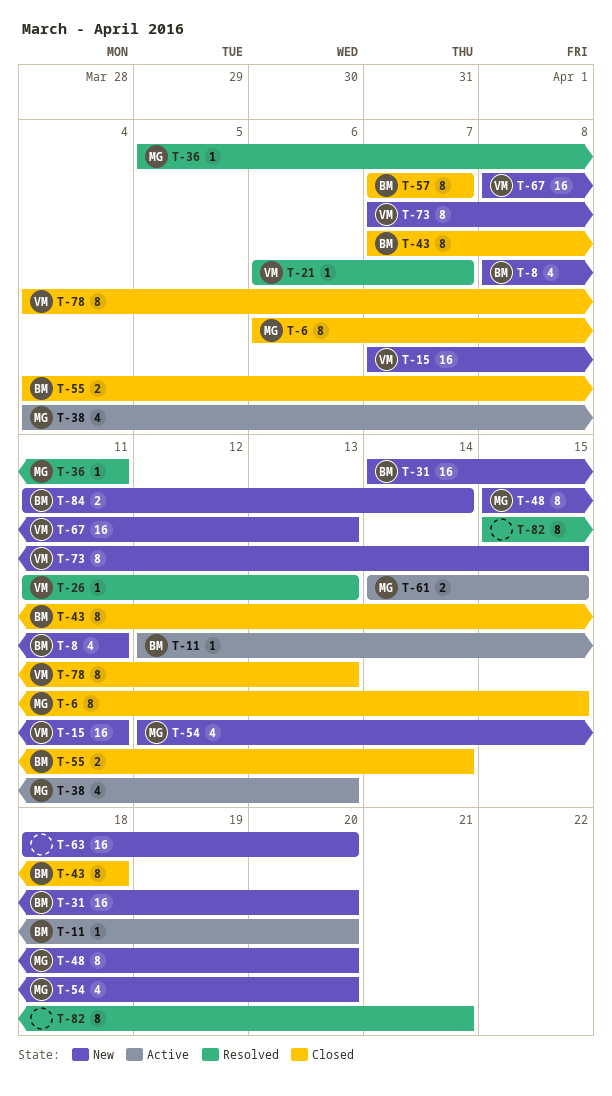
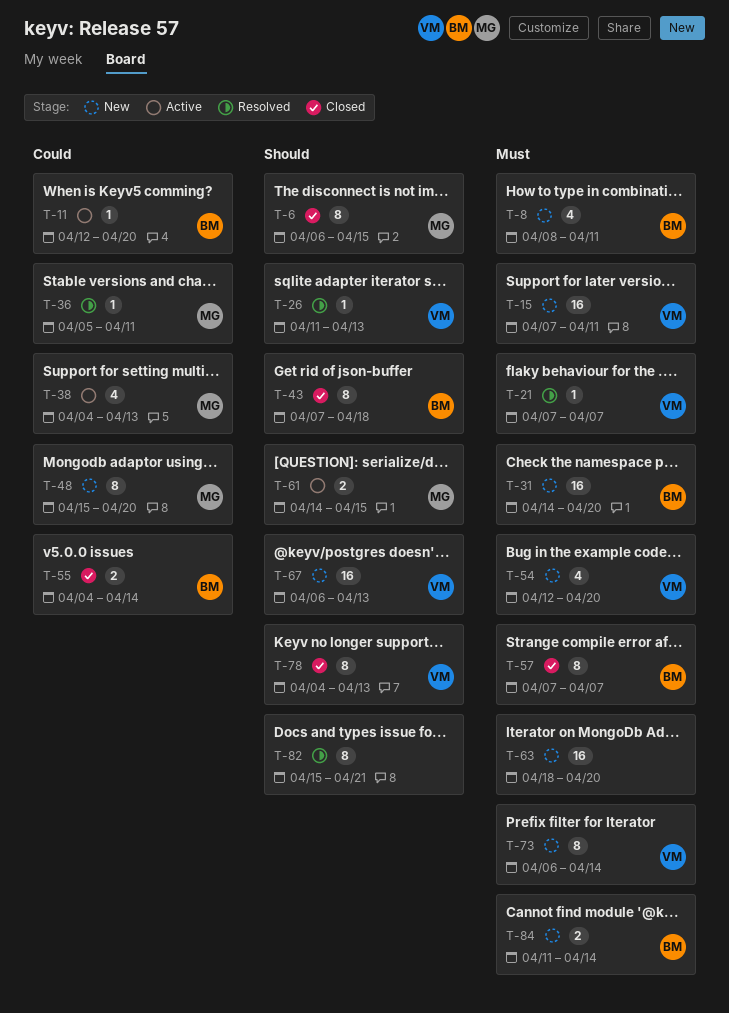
T-21, start: Apr 6 -> Apr 7
T-54, owner: MG -> VM
T-67, start: Apr 8 -> Apr 6
T-73, start: Apr 7 -> Apr 6
T-73, due: Apr 15 -> Apr 14

